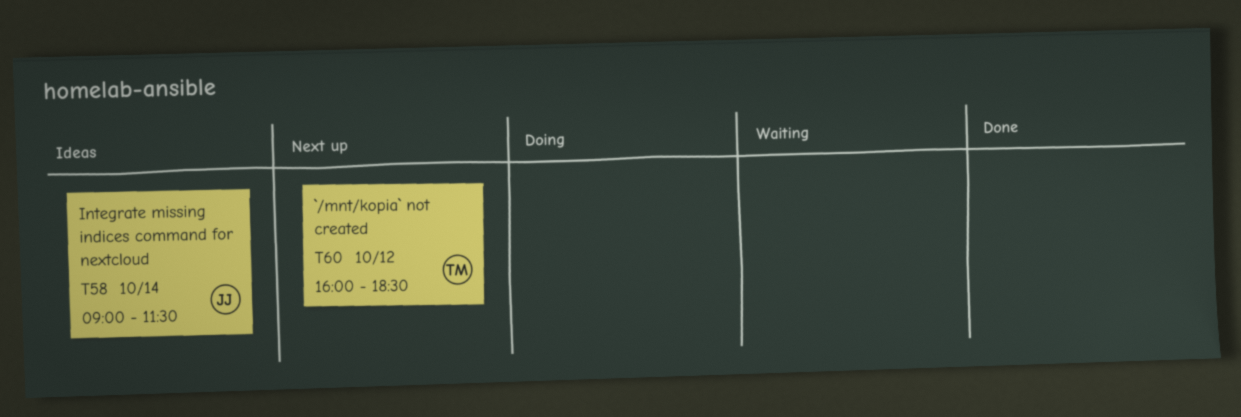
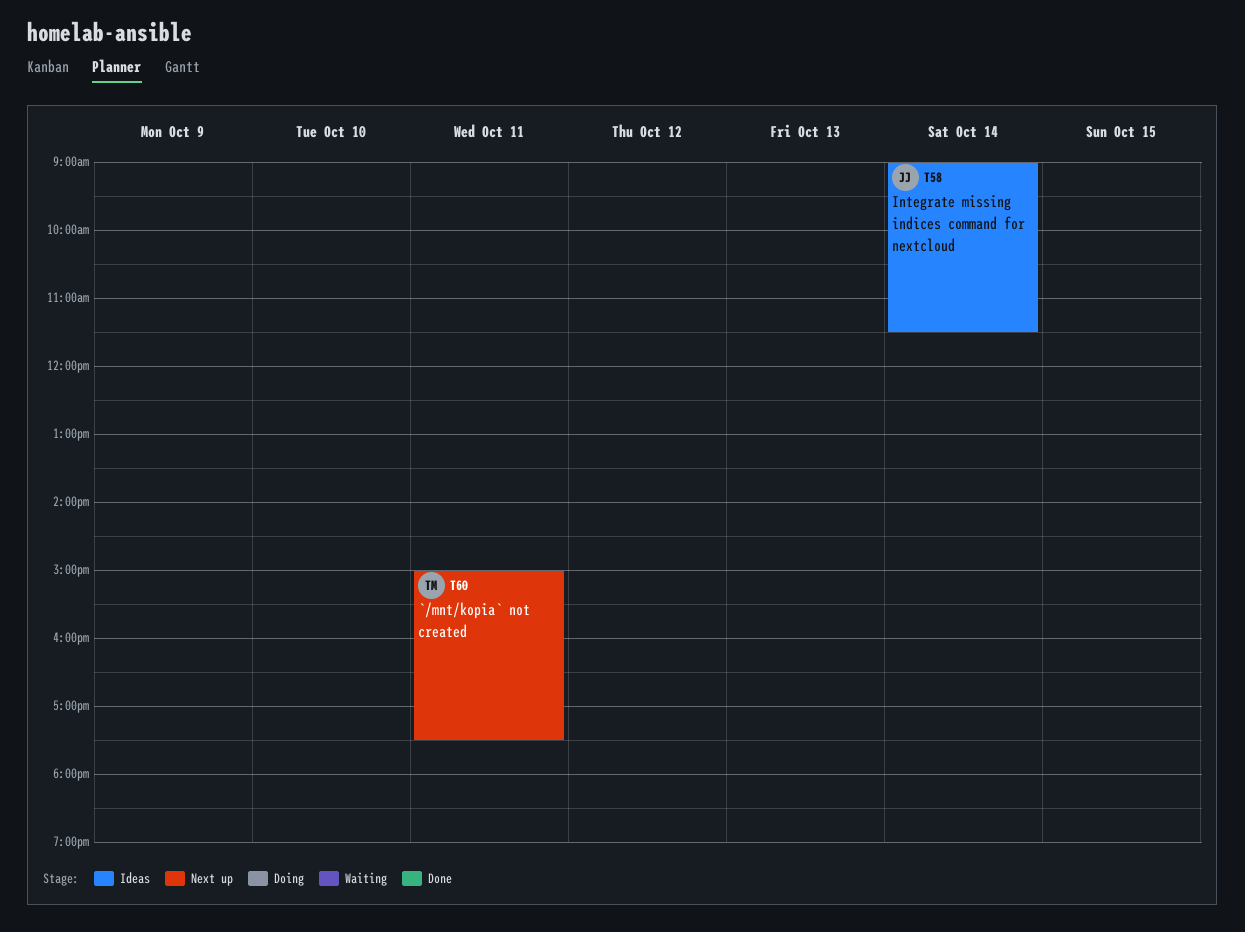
T60, day: Oct 12 -> Oct 11
T60, begins: 16:00 -> 15:00
T60, ends: 18:30 -> 17:30

